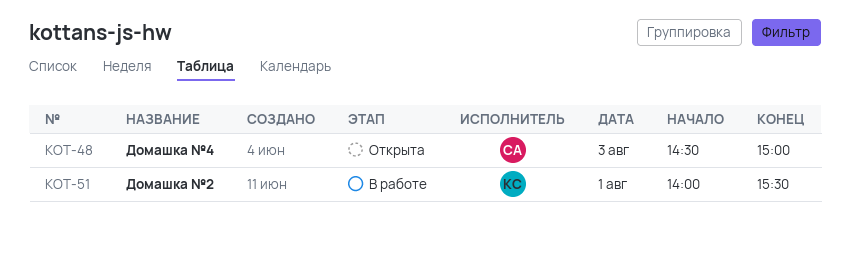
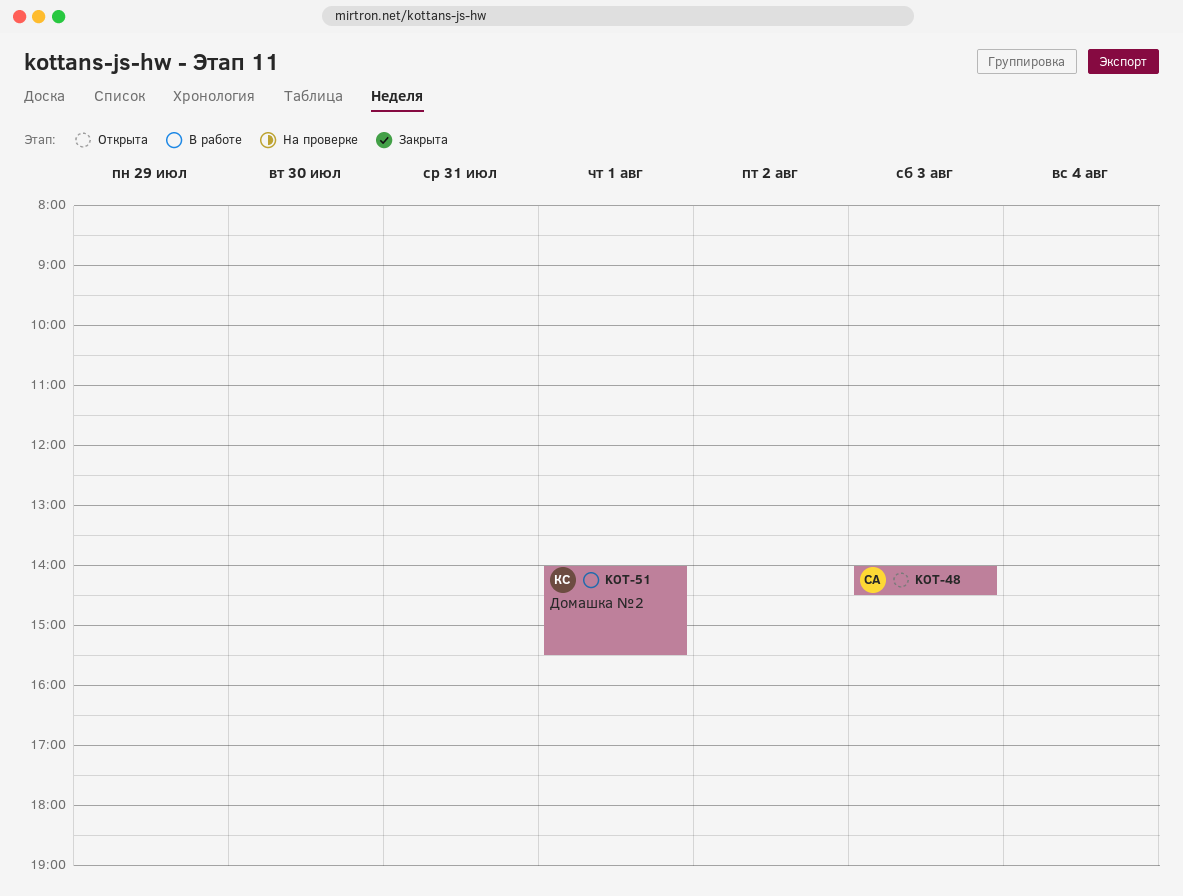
KOT-48, begins: 14:30 -> 14:00
KOT-48, ends: 15:00 -> 14:30

